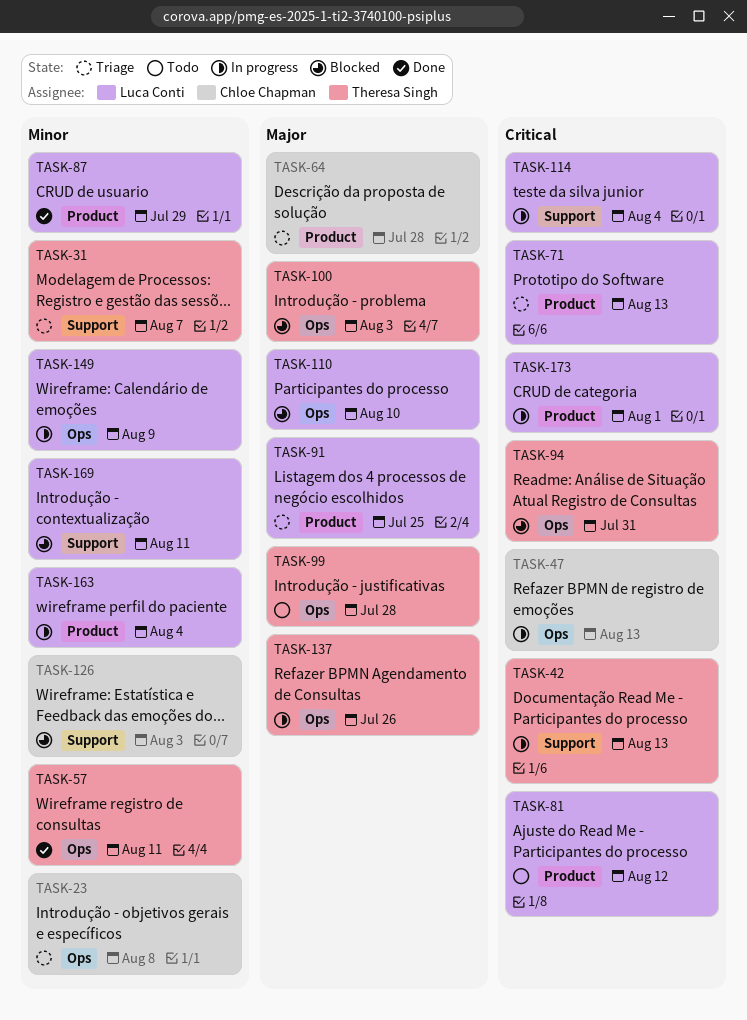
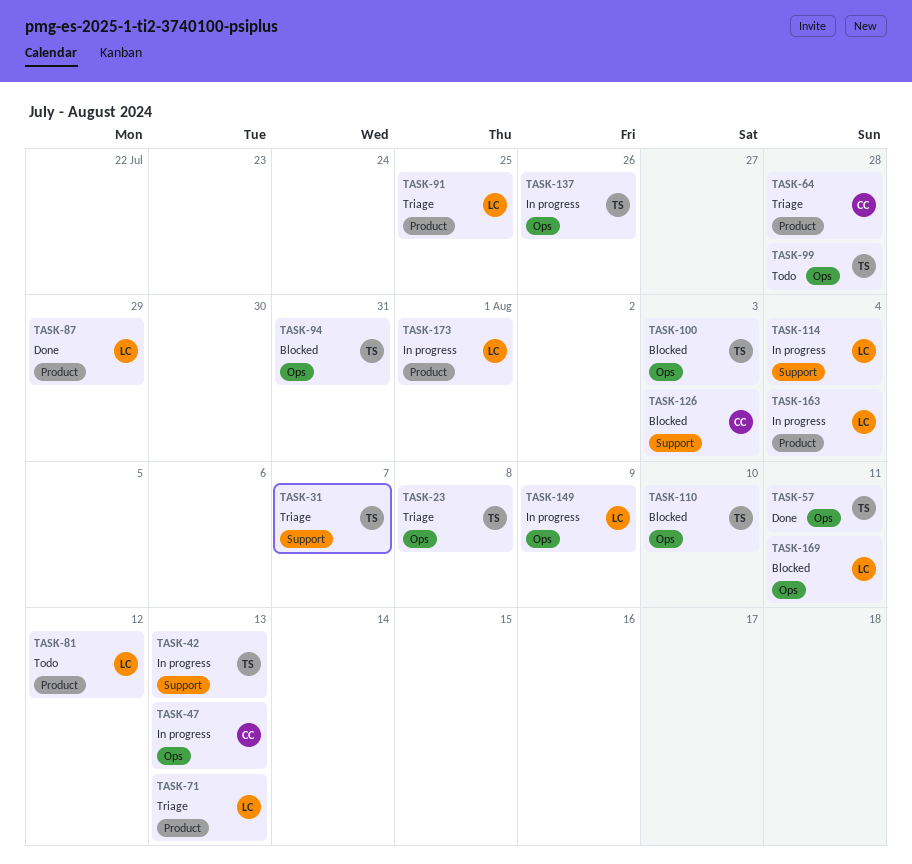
TASK-23, owner: Chloe Chapman -> Theresa Singh
TASK-110, owner: Luca Conti -> Theresa Singh
TASK-169, label: Support -> Ops

